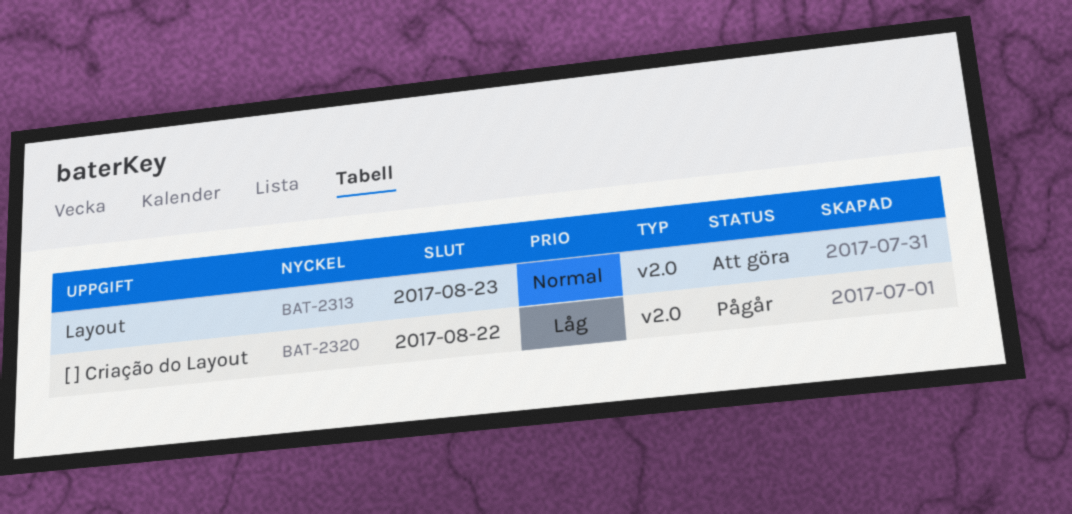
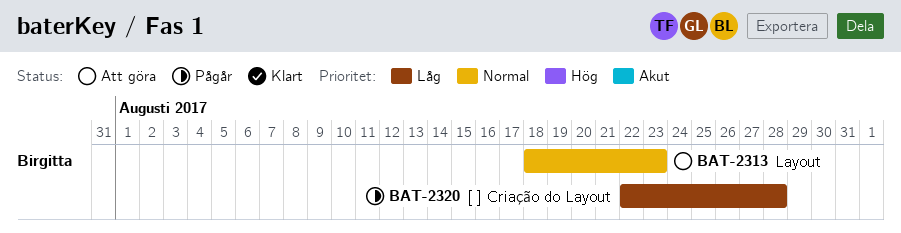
BAT-2320, due: Aug 22 -> Aug 28

